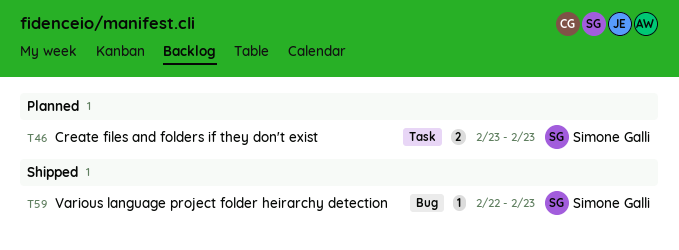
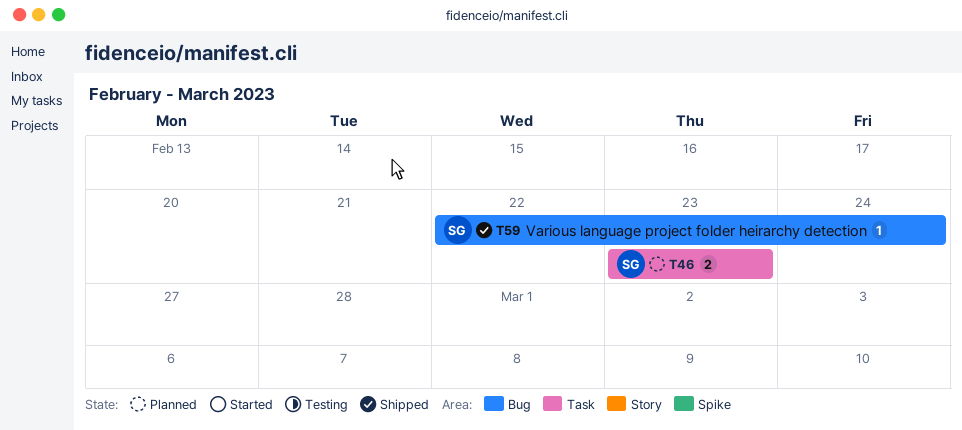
T59, due: Feb 23 -> Feb 24

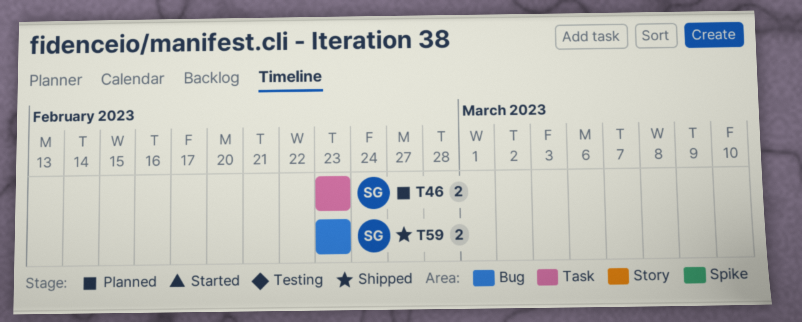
T59, estimate: 1 -> 2
T59, start: Feb 22 -> Feb 23
T59, due: Feb 24 -> Feb 23

